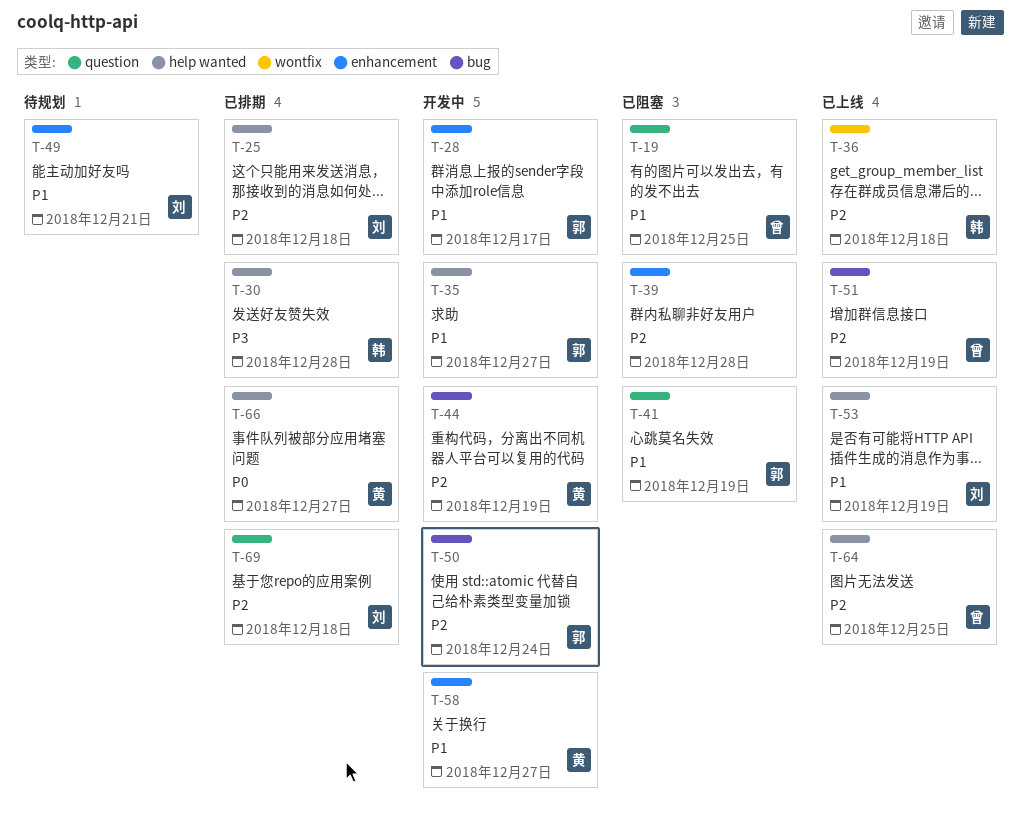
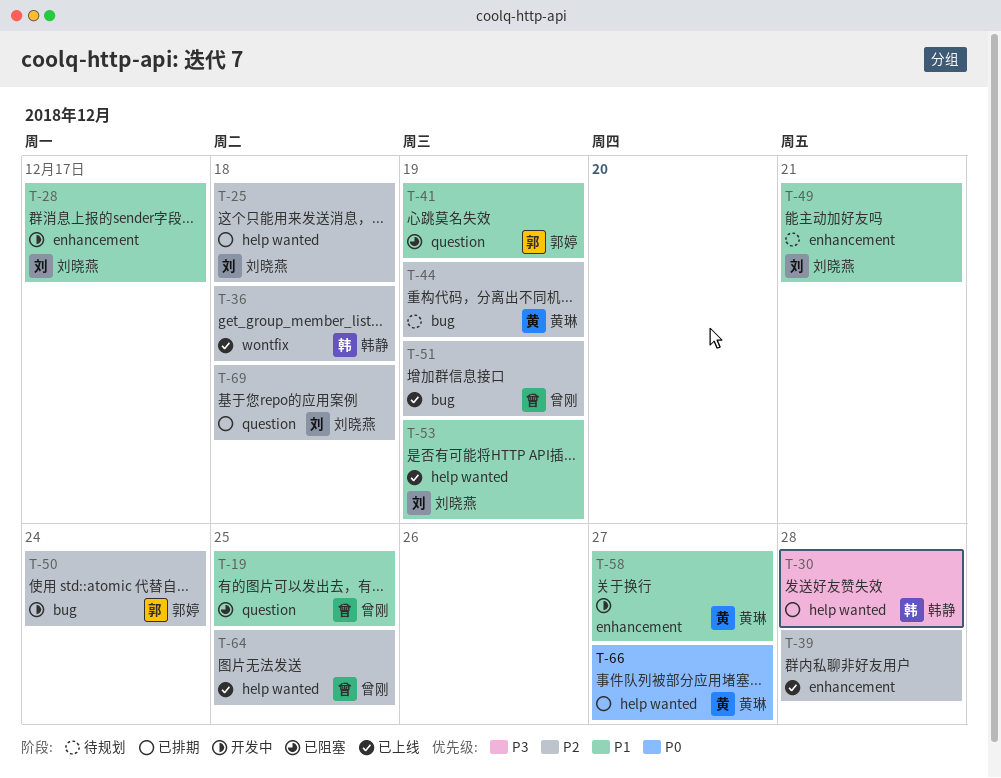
T-28, owner: 郭婷 -> 刘晓燕
T-35: present -> none
T-39, status: 已阻塞 -> 已上线
T-44, status: 开发中 -> 待规划

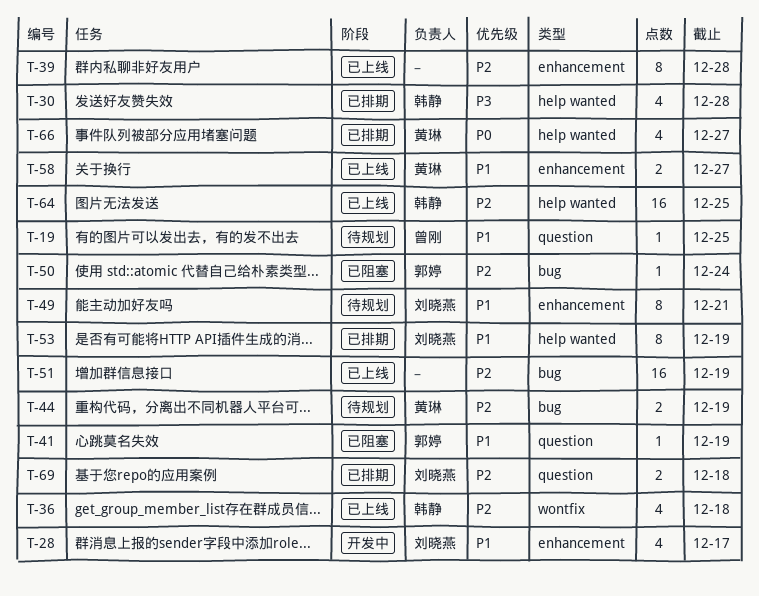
T-19, status: 已阻塞 -> 待规划
T-25: present -> none
T-50, status: 开发中 -> 已阻塞
T-51, owner: 曾刚 -> none
T-53, status: 已上线 -> 已排期
T-58, status: 开发中 -> 已上线
T-64, owner: 曾刚 -> 韩静

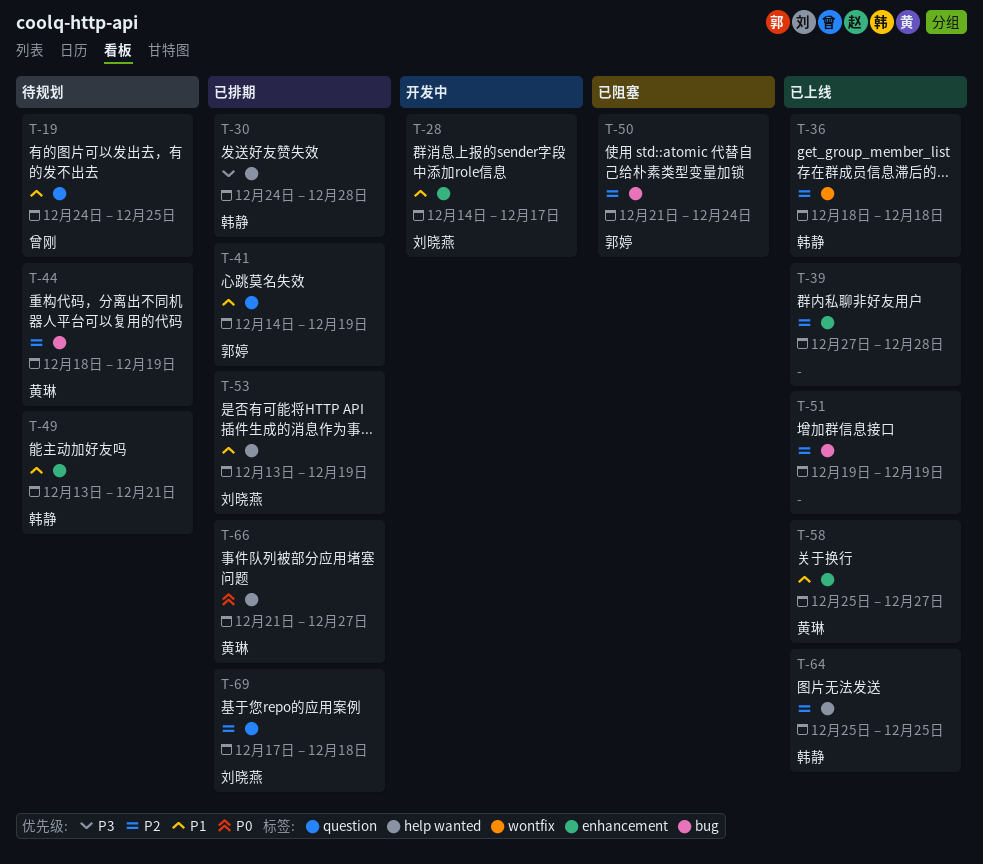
T-41, status: 已阻塞 -> 已排期
T-49, owner: 刘晓燕 -> 韩静

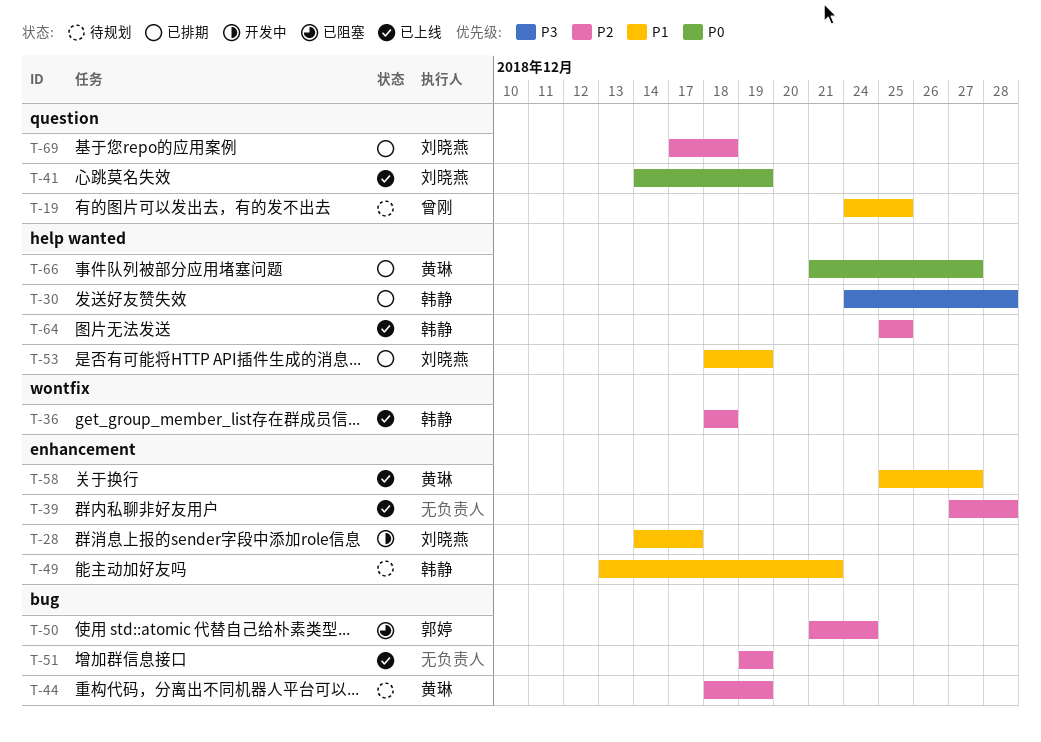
T-41, status: 已排期 -> 已上线
T-41, owner: 郭婷 -> 刘晓燕
T-41, priority: P1 -> P0
T-53, start: Dec 13 -> Dec 18

